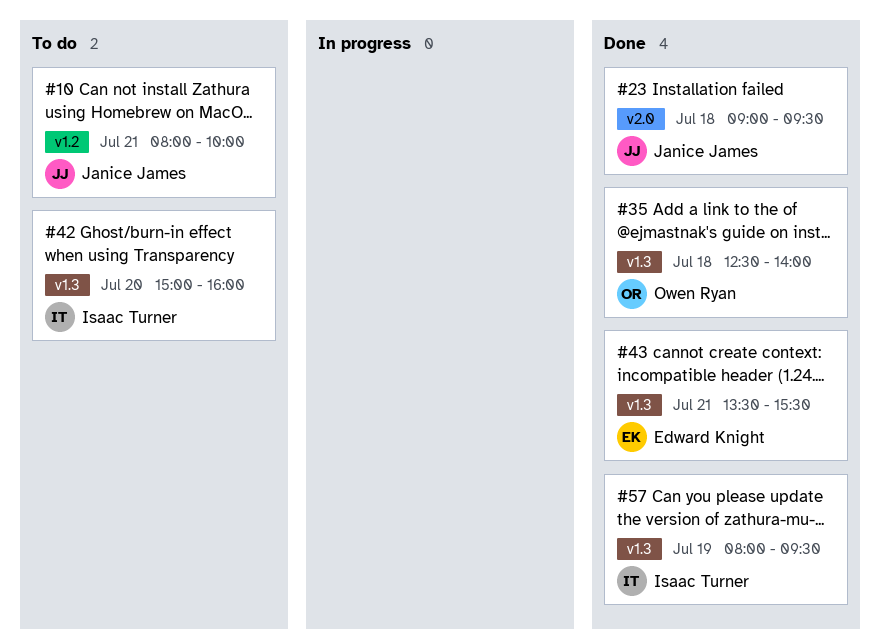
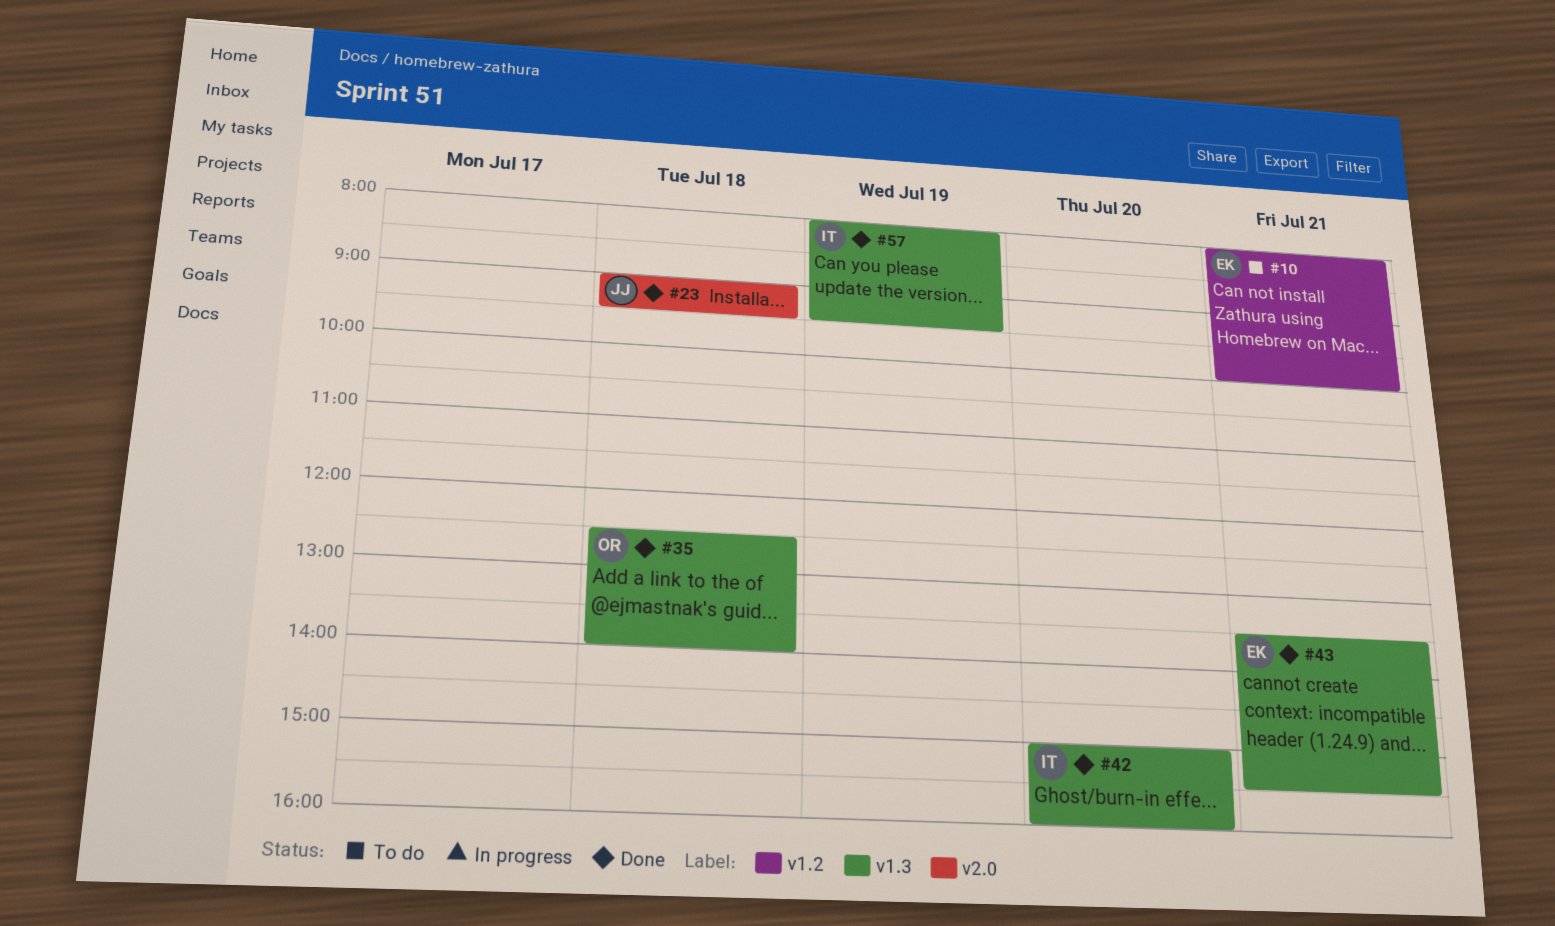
#10, owner: Janice James -> Edward Knight
#42, status: To do -> Done

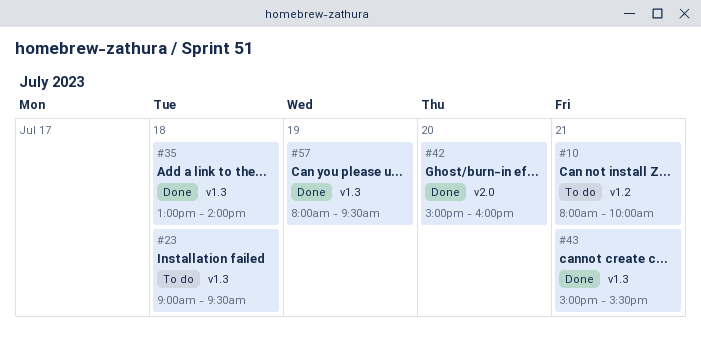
#23, status: Done -> To do
#23, label: v2.0 -> v1.3
#35, begins: 12:30 -> 13:00
#42, label: v1.3 -> v2.0
#43, begins: 13:30 -> 15:00

